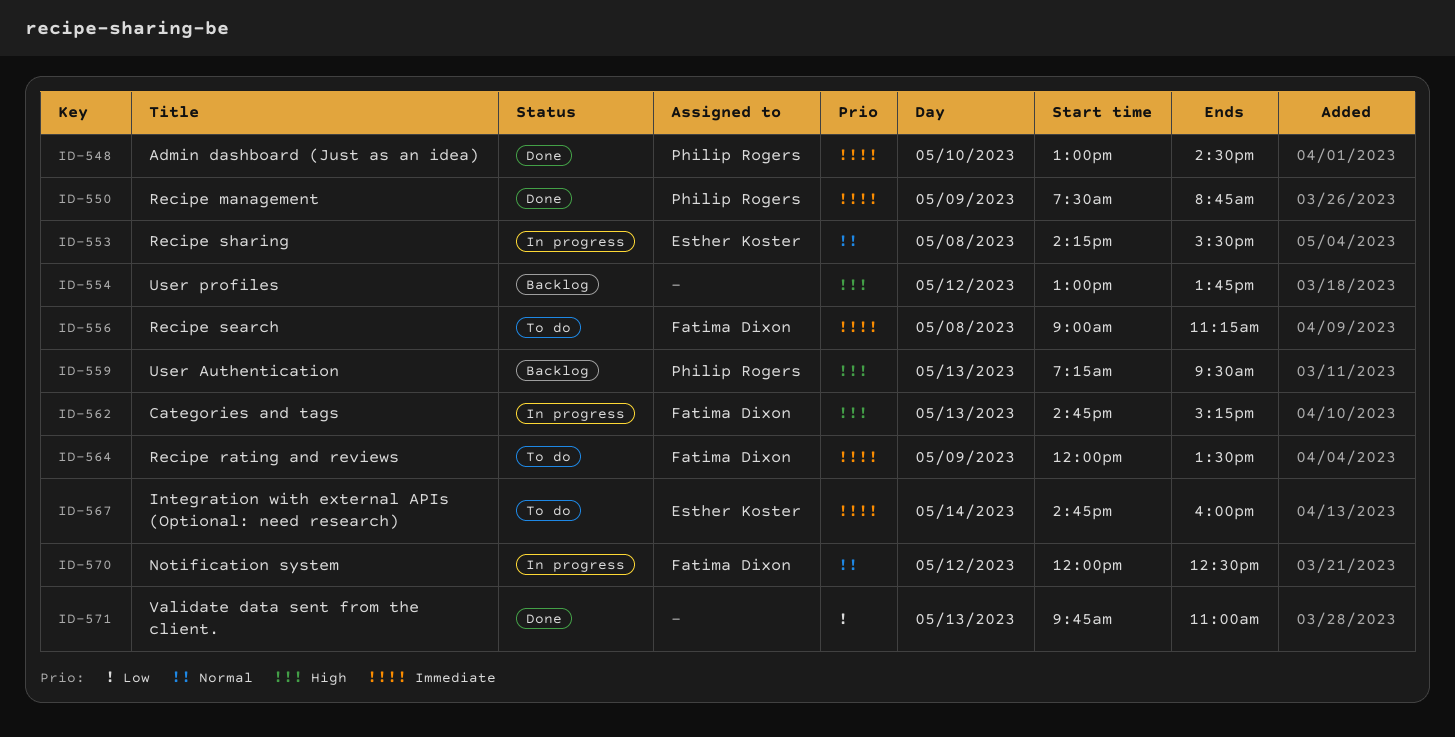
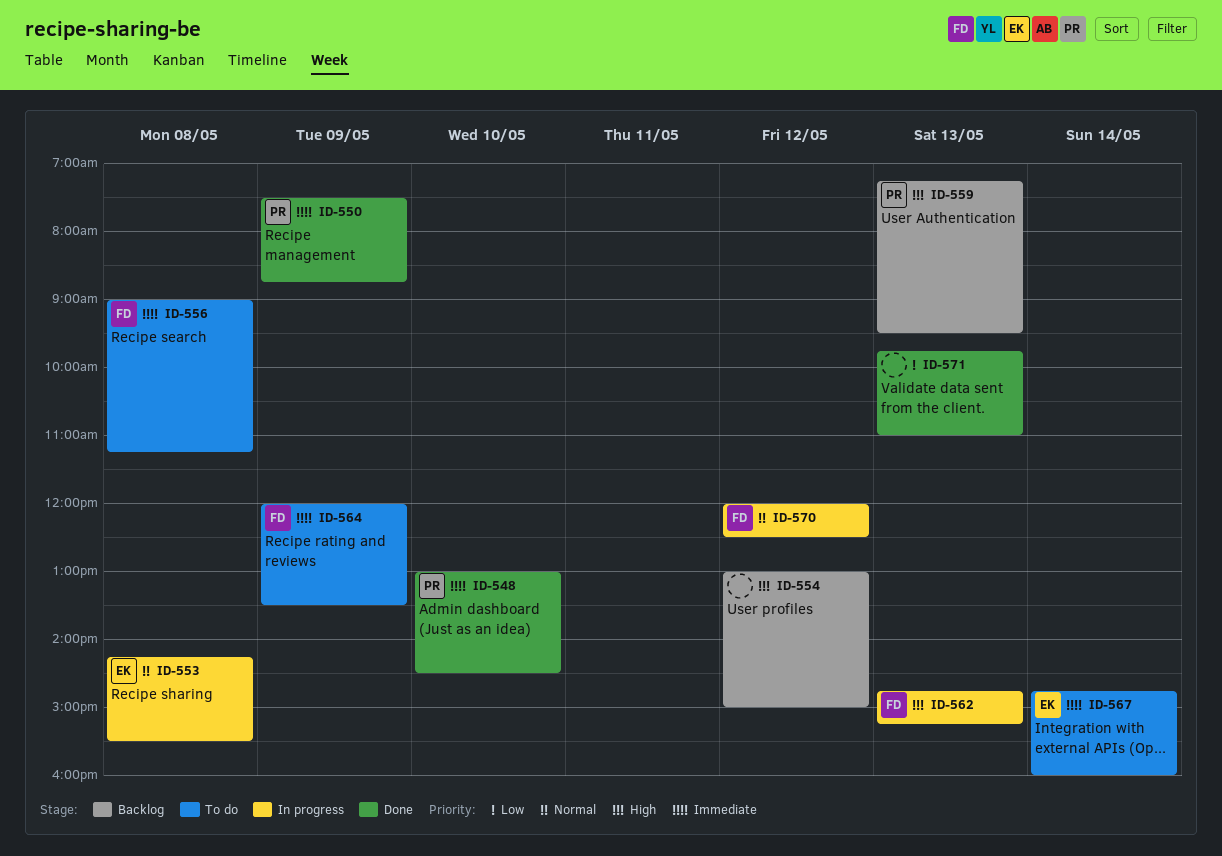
ID-554, ends: 13:45 -> 15:00

